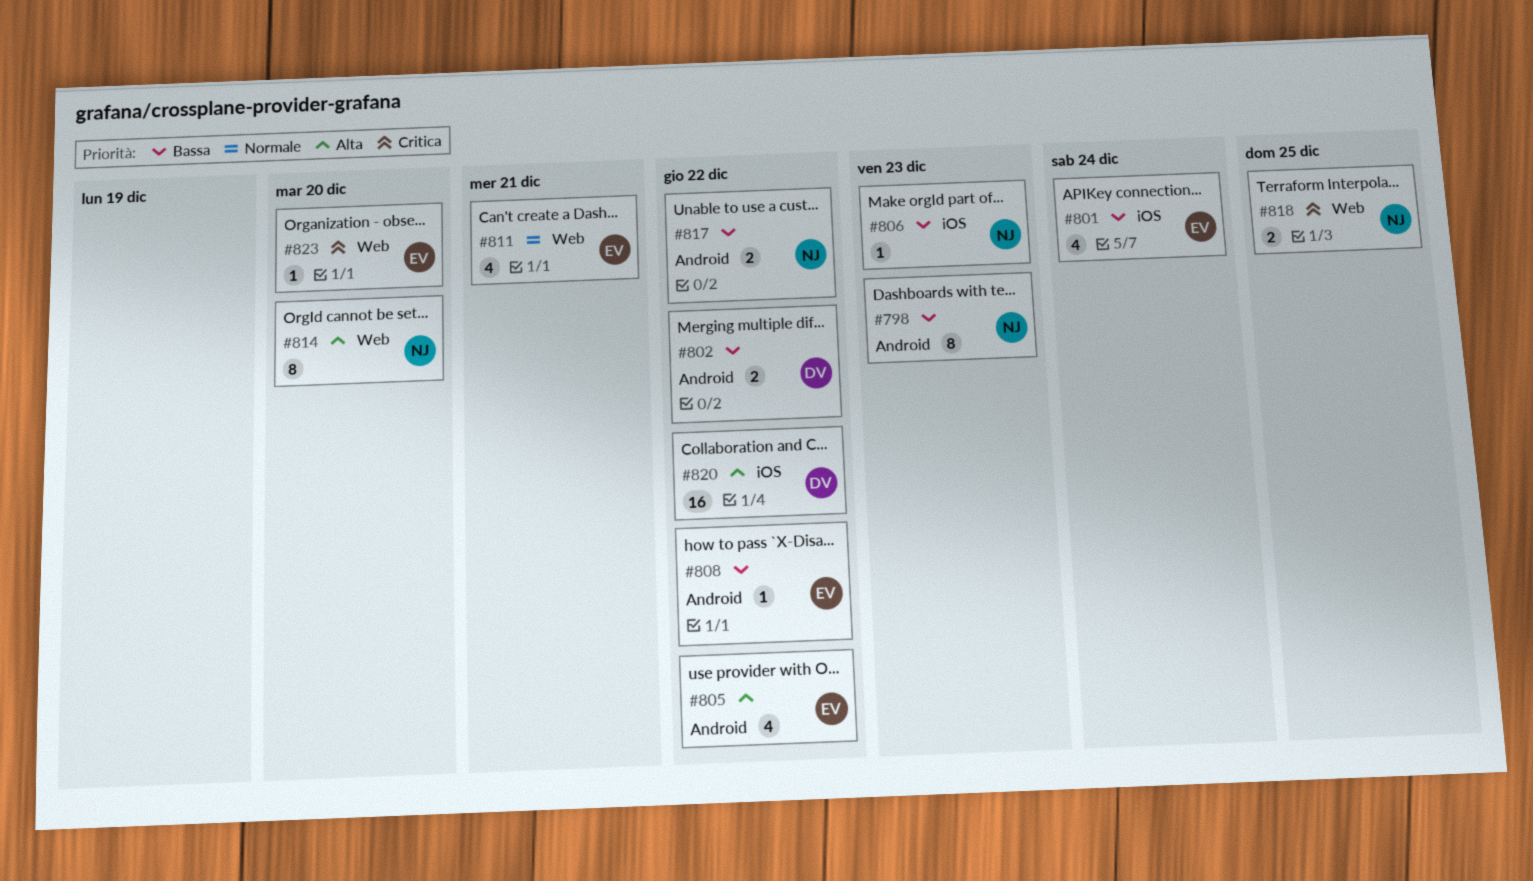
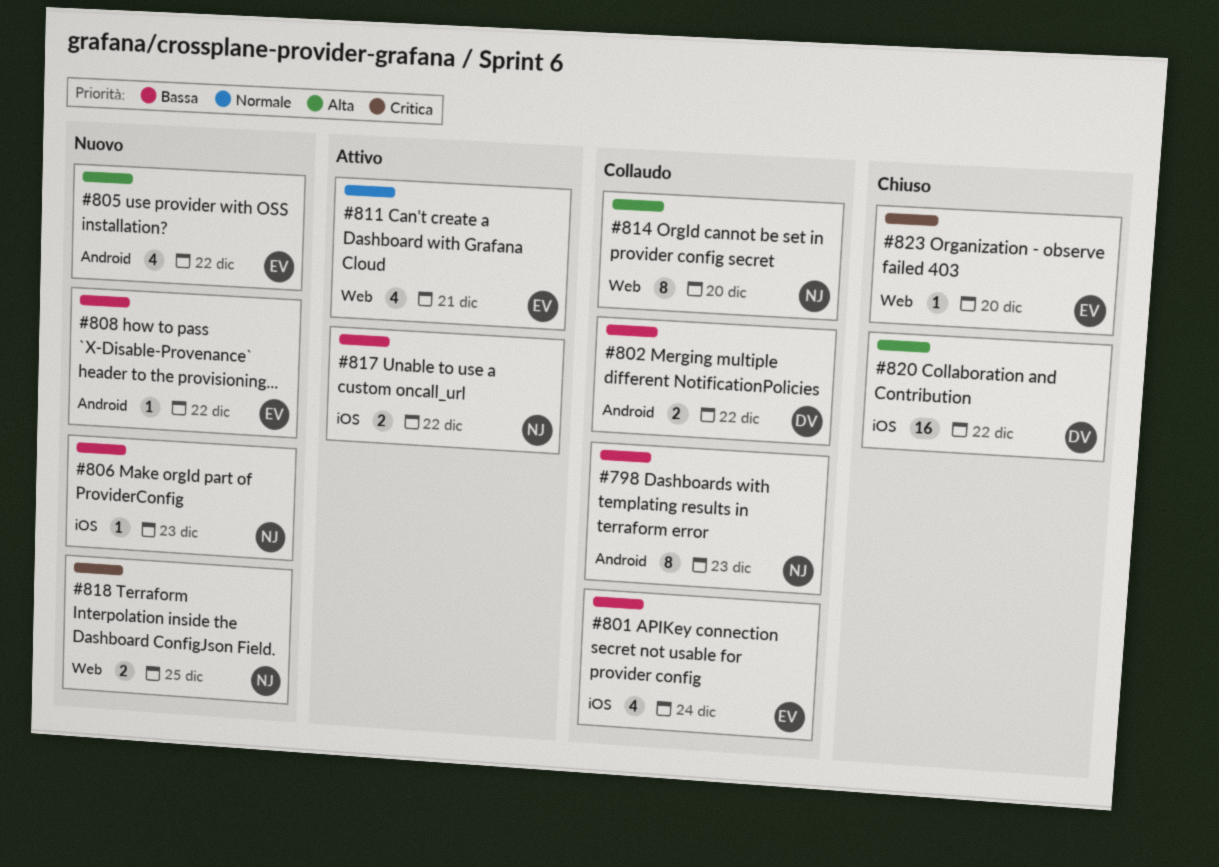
#817, label: Android -> iOS

